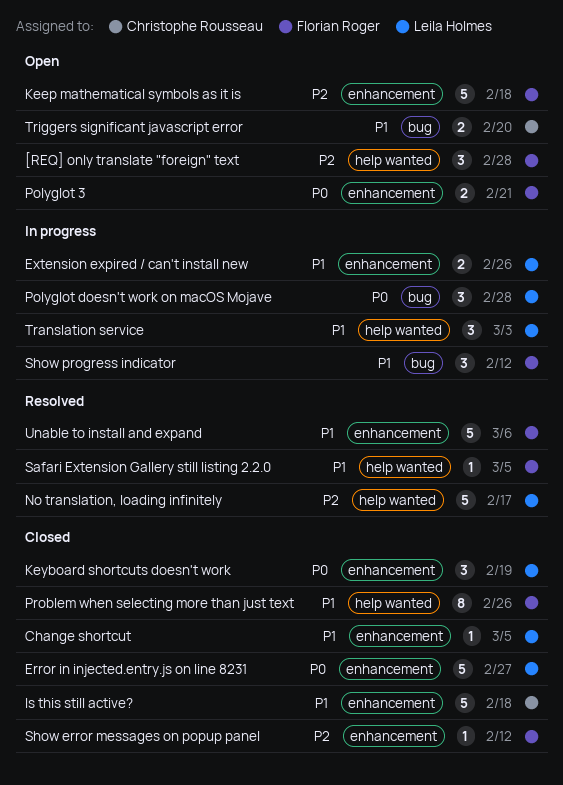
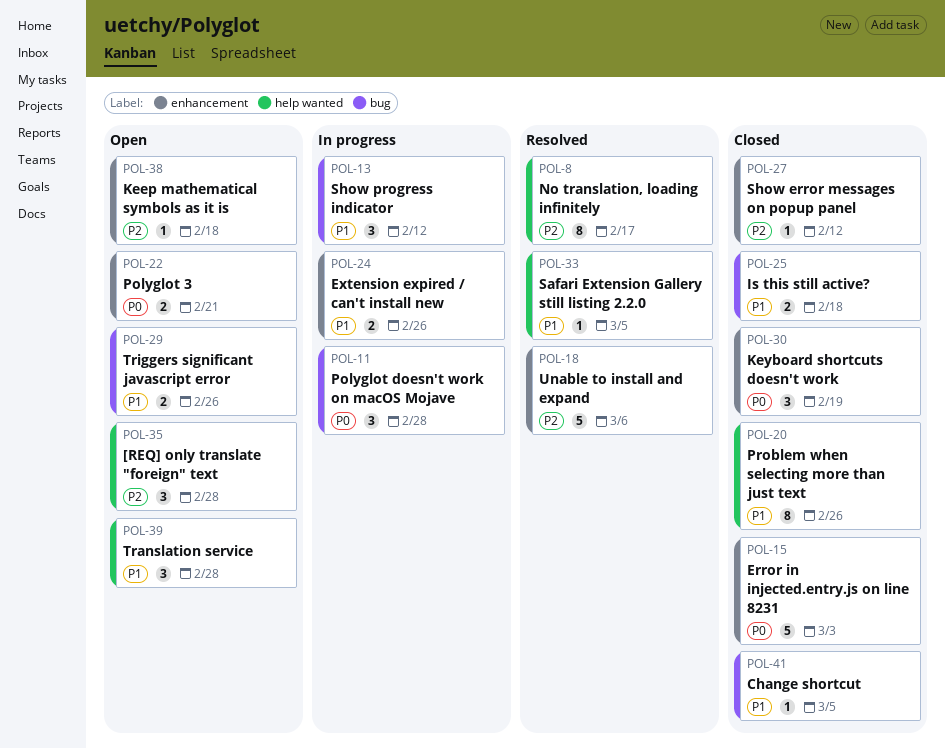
Change shortcut, label: enhancement -> bug
Error in injected.entry.js on line 8231, due: Feb 27 -> Mar 3
Is this still active?, label: enhancement -> bug
Is this still active?, estimate: 5 -> 2
Keep mathematical symbols as it is, estimate: 5 -> 1
No translation, loading infinitely, estimate: 5 -> 8
Translation service, status: In progress -> Open
Translation service, due: Mar 3 -> Feb 28
Triggers significant javascript error, due: Feb 20 -> Feb 26
Unable to install and expand, priority: P1 -> P2

